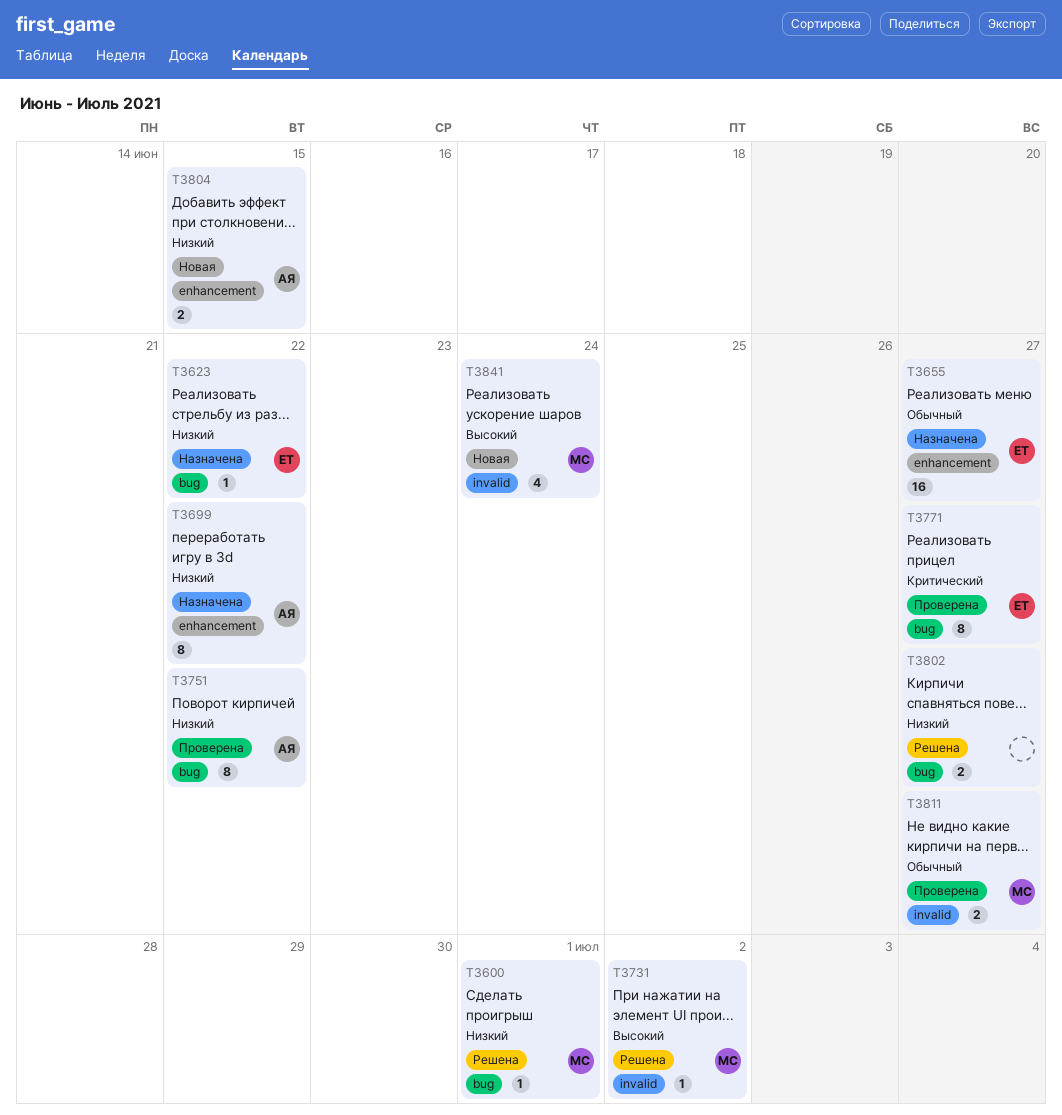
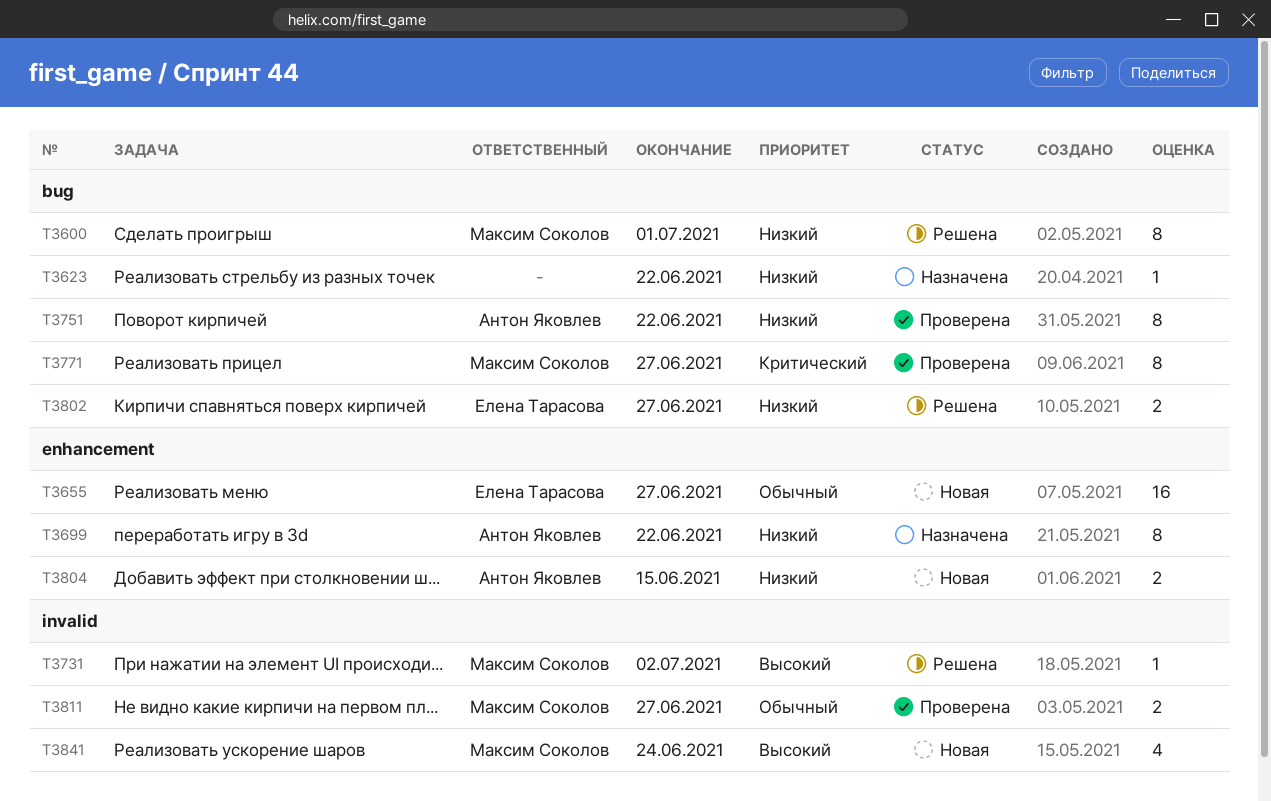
T3600, estimate: 1 -> 8
T3623, owner: Елена Тарасова -> none
T3655, status: Назначена -> Новая
T3771, owner: Елена Тарасова -> Максим Соколов
T3802, owner: none -> Елена Тарасова

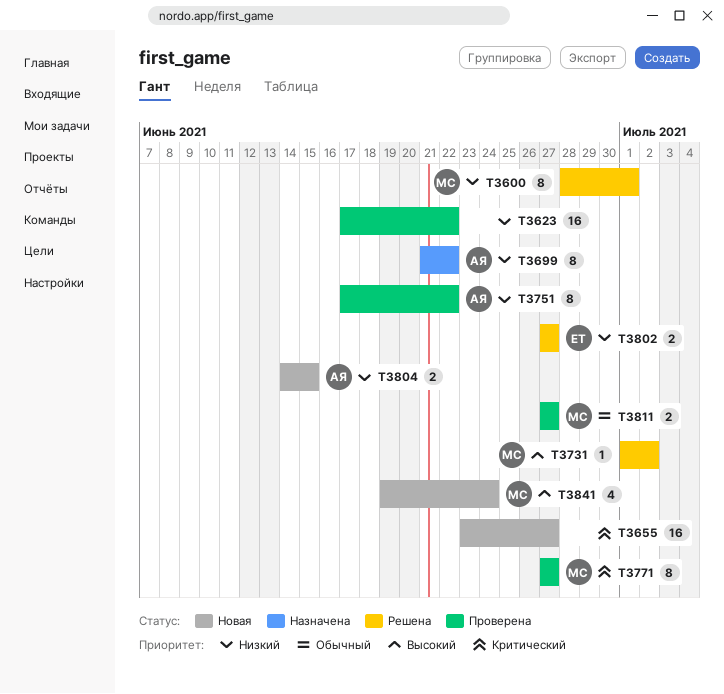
T3623, status: Назначена -> Проверена
T3623, estimate: 1 -> 16
T3655, owner: Елена Тарасова -> none
T3655, priority: Обычный -> Критический

